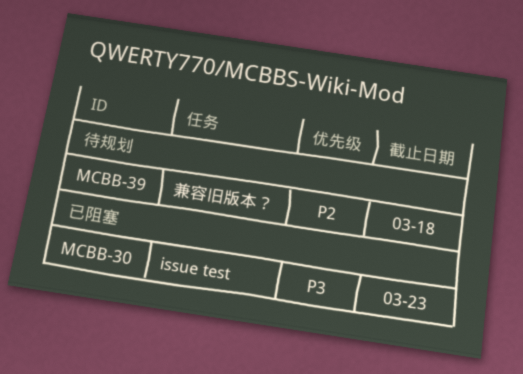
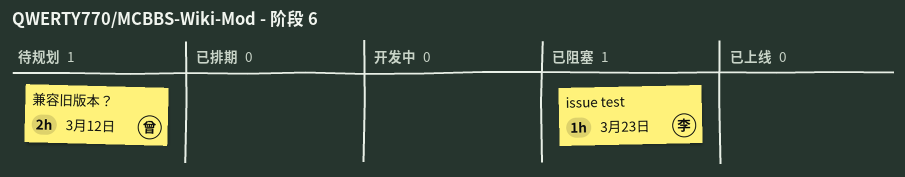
兼容旧版本？, due: Mar 18 -> Mar 12

